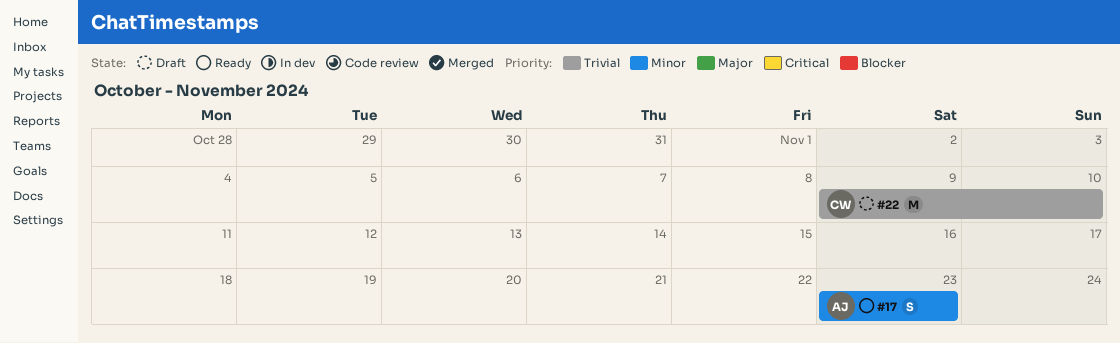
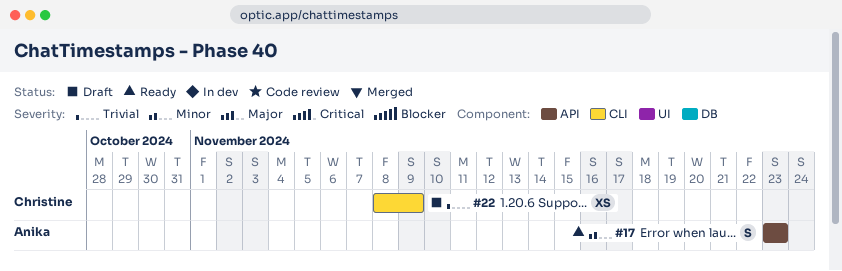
#22, estimate: M -> XS
#22, start: Nov 9 -> Nov 8
#22, due: Nov 10 -> Nov 9

